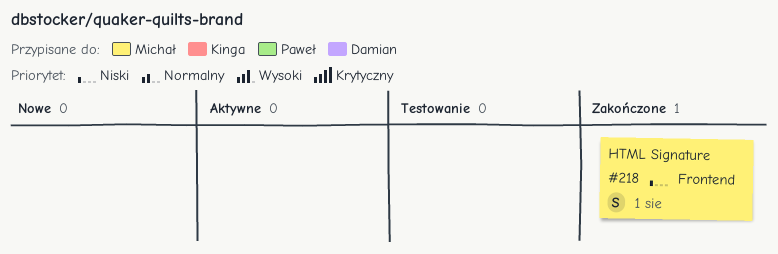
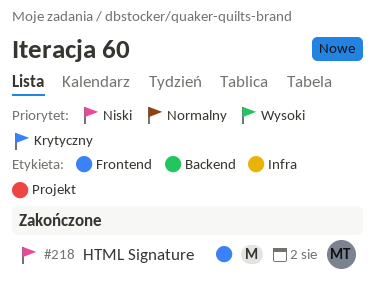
#218, estimate: S -> M
#218, due: Aug 1 -> Aug 2

